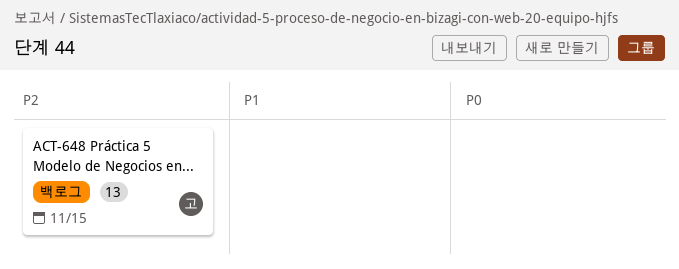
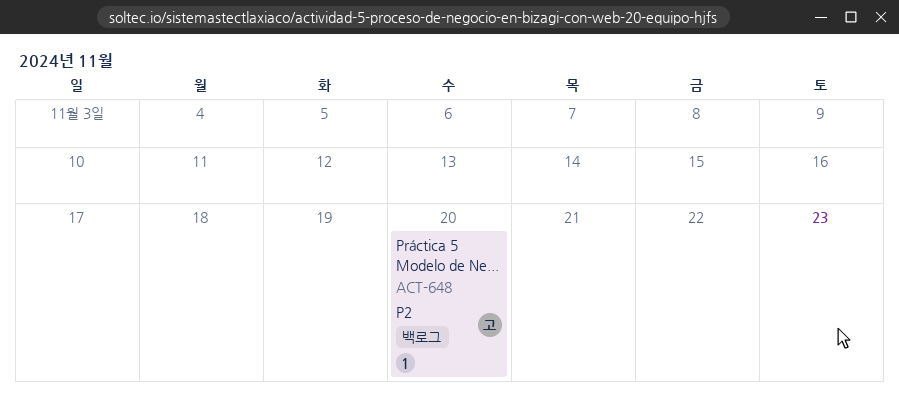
ACT-648, estimate: 13 -> 1
ACT-648, due: Nov 15 -> Nov 20

